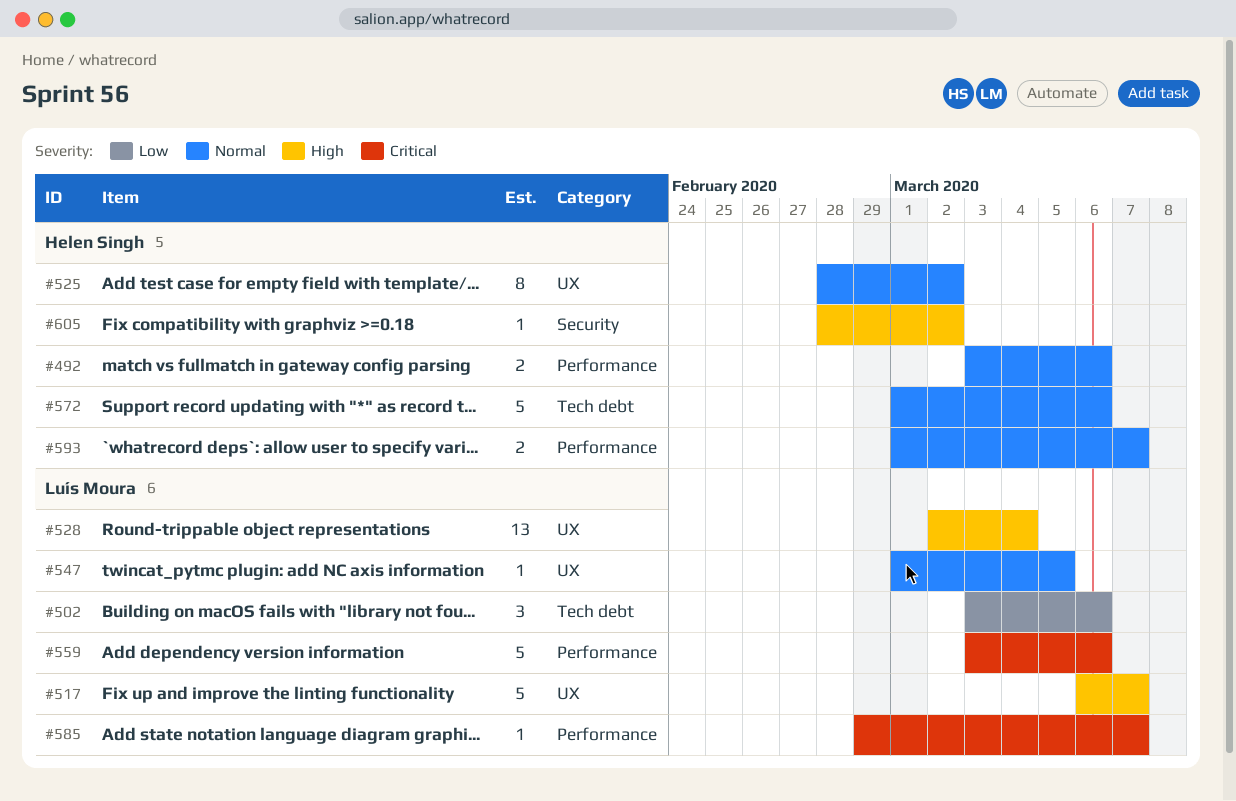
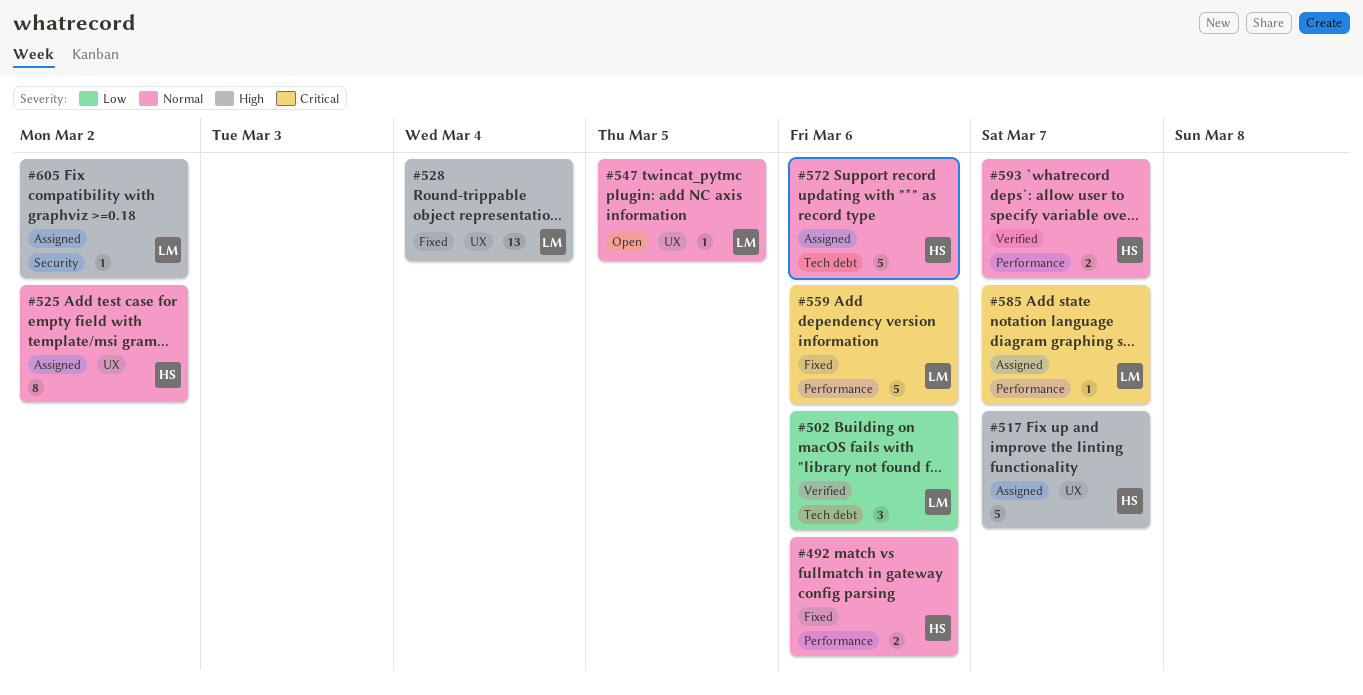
#517, owner: Luís Moura -> Helen Singh
#605, owner: Helen Singh -> Luís Moura

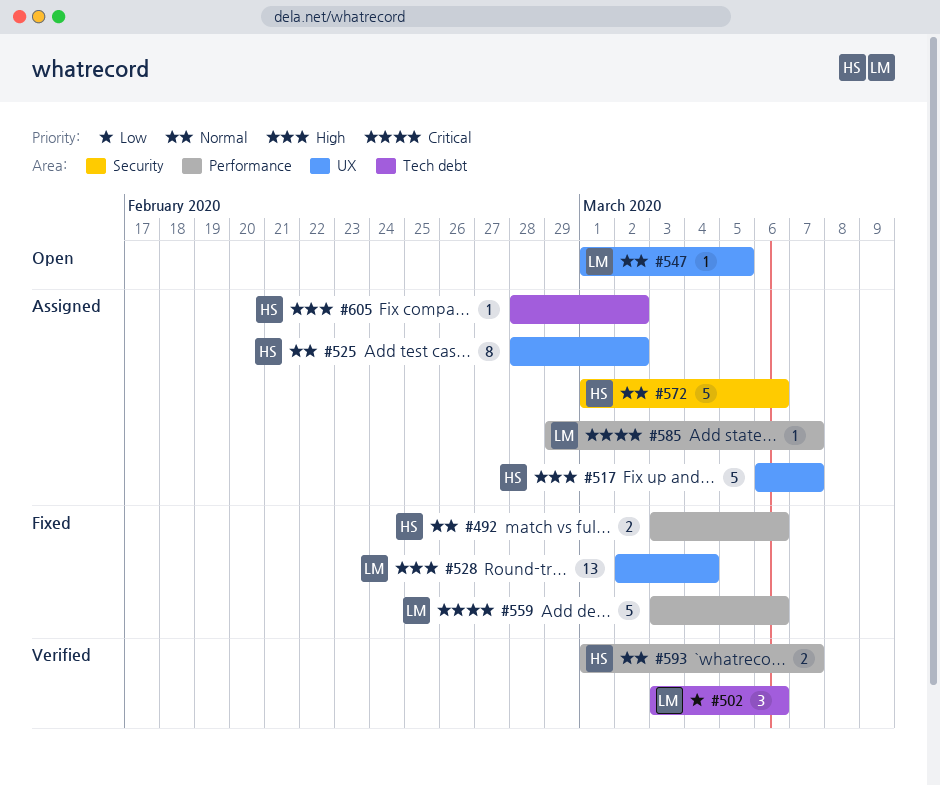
#572, label: Tech debt -> Security
#605, owner: LM -> HS
#605, label: Security -> Tech debt

